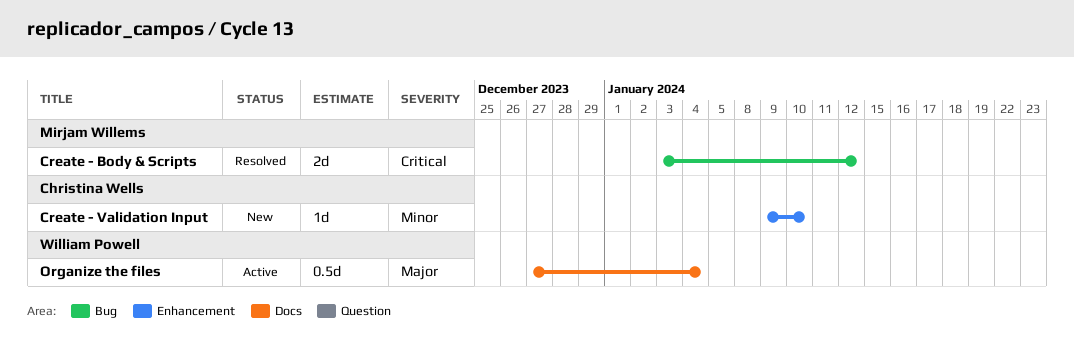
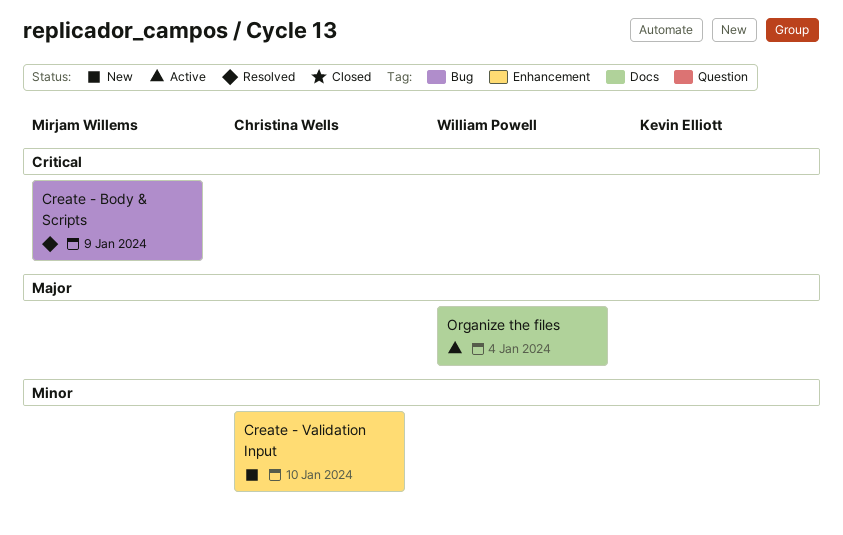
Create - Body & Scripts, due: Jan 12 -> Jan 9

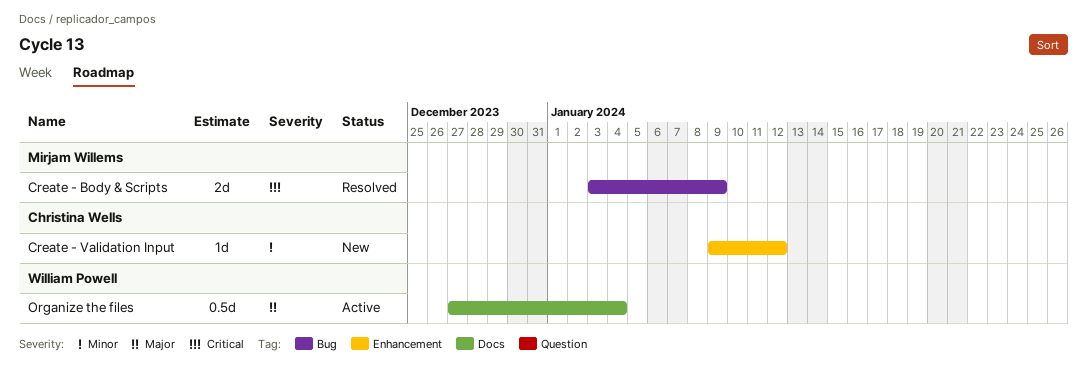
Create - Validation Input, due: Jan 10 -> Jan 12

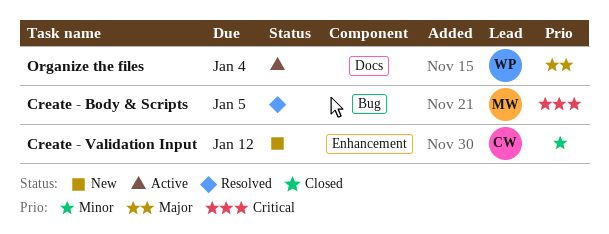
Create - Body & Scripts, due: Jan 9 -> Jan 5

